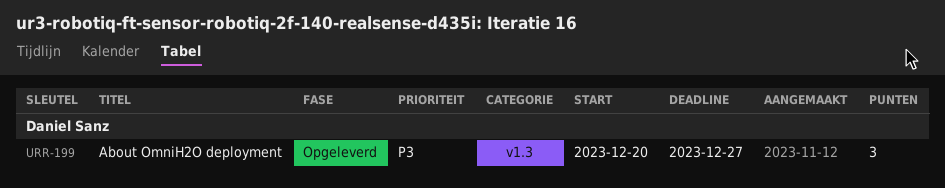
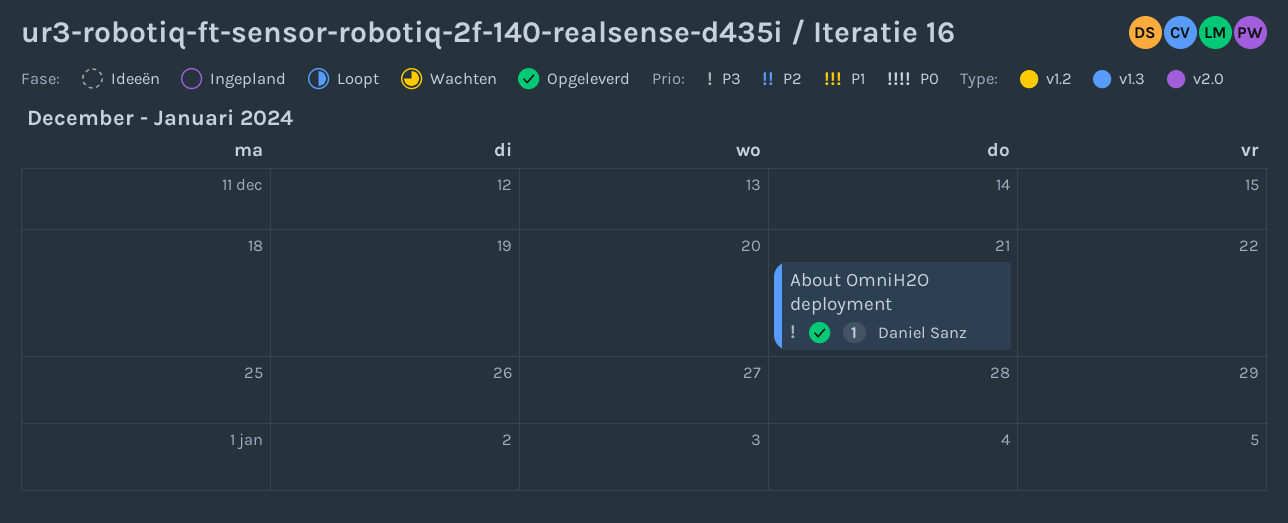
About OmniH2O deployment, estimate: 3 -> 1
About OmniH2O deployment, due: Dec 27 -> Dec 21

